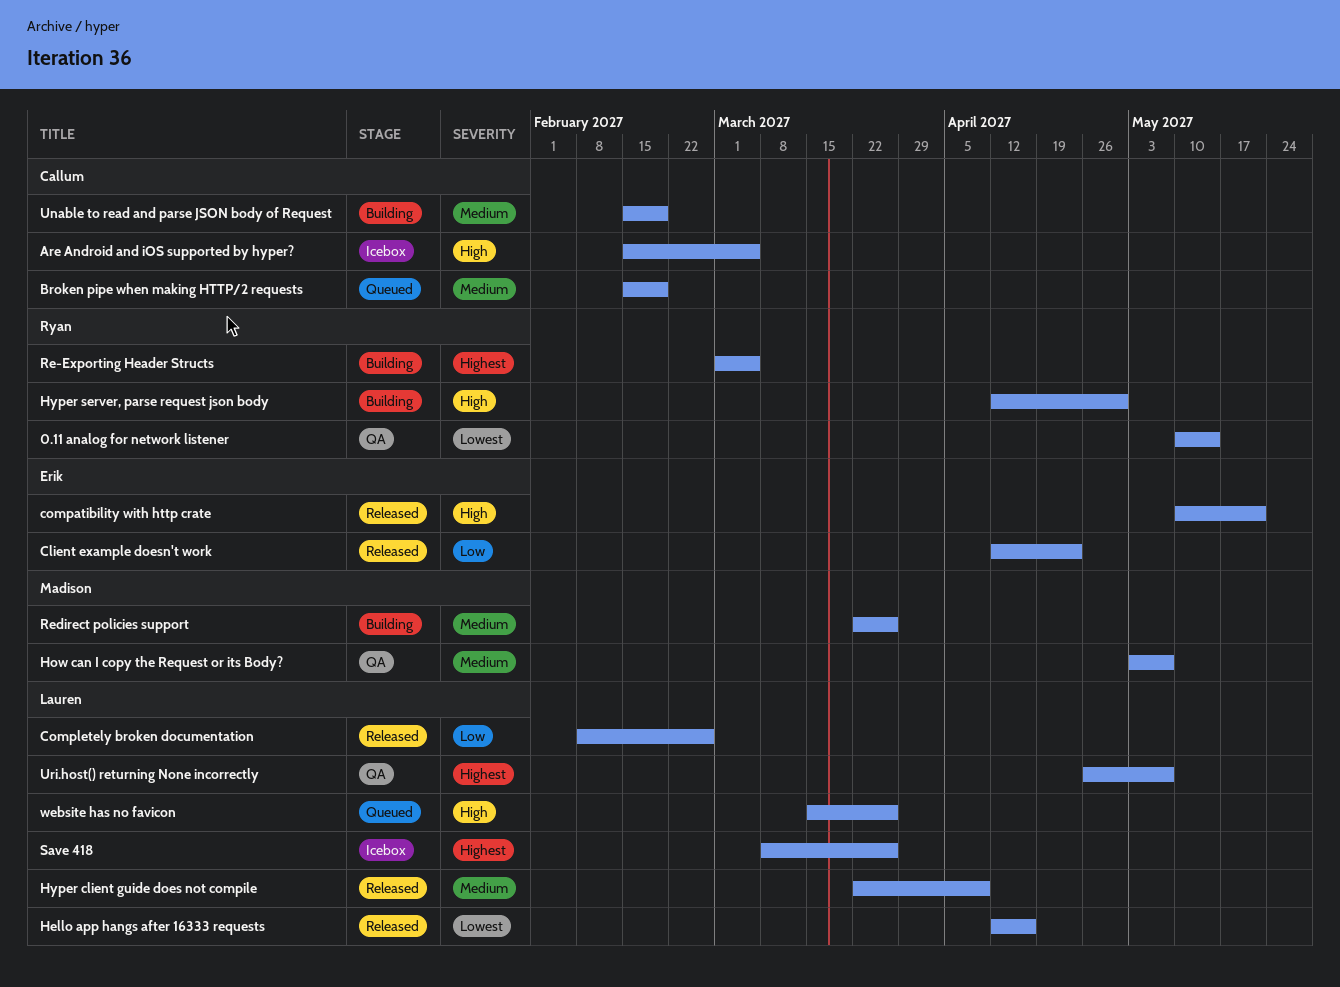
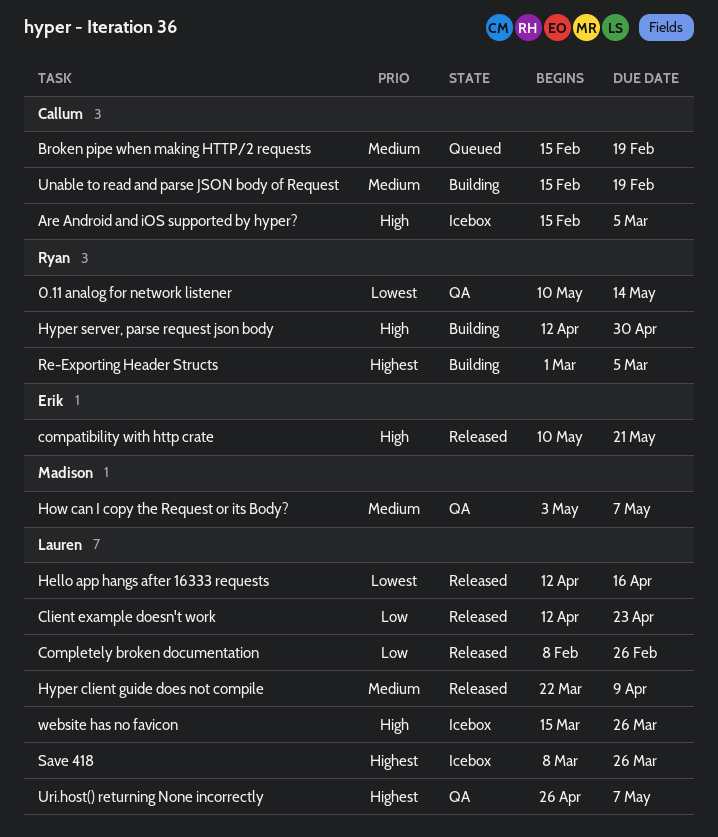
Client example doesn't work, owner: Erik -> Lauren
Redirect policies support: present -> none
website has no favicon, status: Queued -> Icebox

